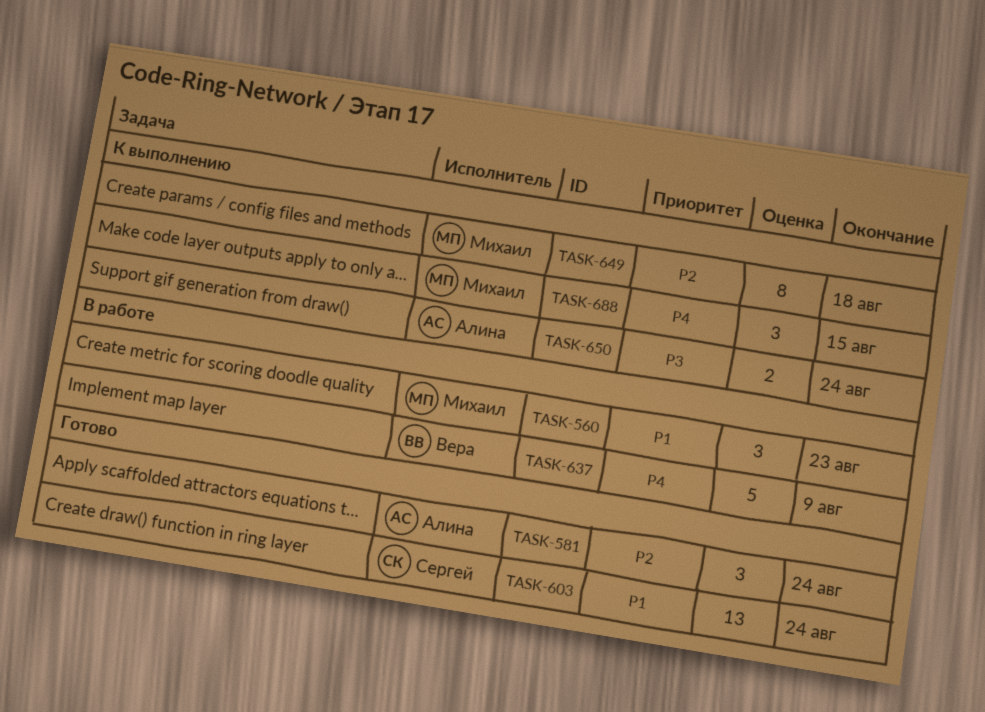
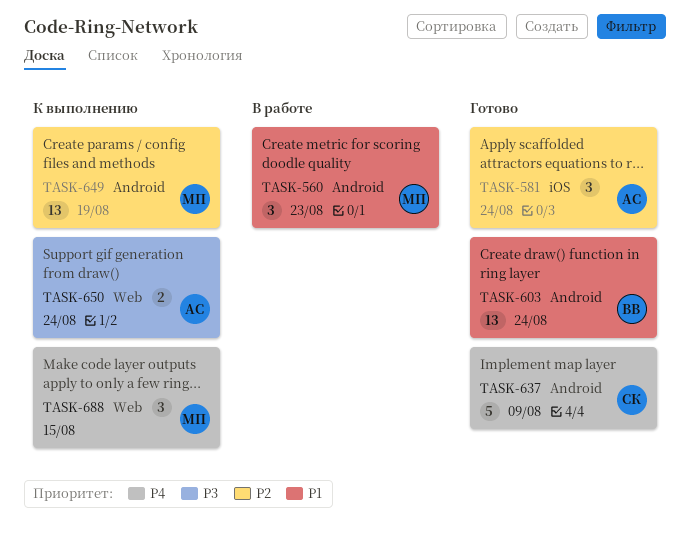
TASK-603, owner: Сергей -> Вера
TASK-637, status: В работе -> Готово
TASK-637, owner: Вера -> Сергей
TASK-649, estimate: 8 -> 13
TASK-649, due: Aug 18 -> Aug 19

